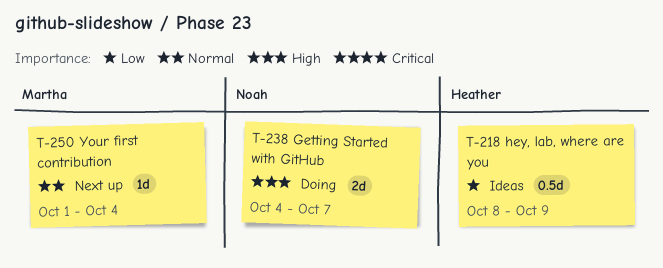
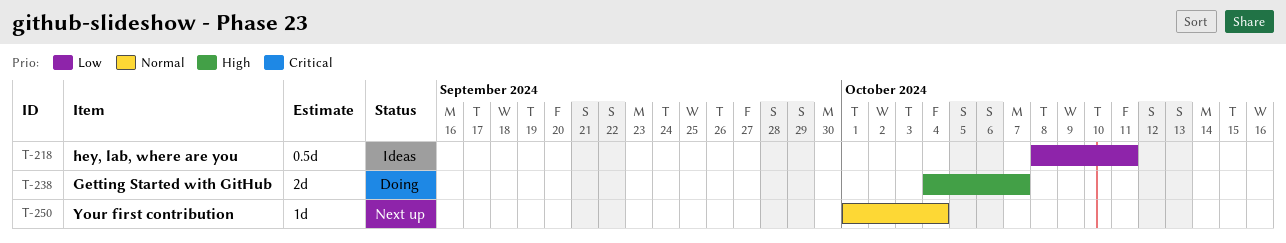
T-218, due: Oct 9 -> Oct 11

